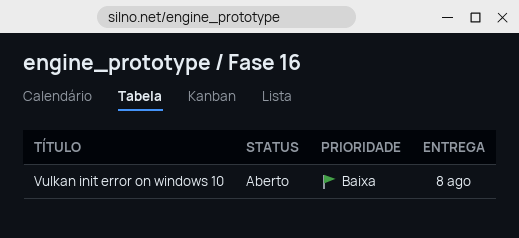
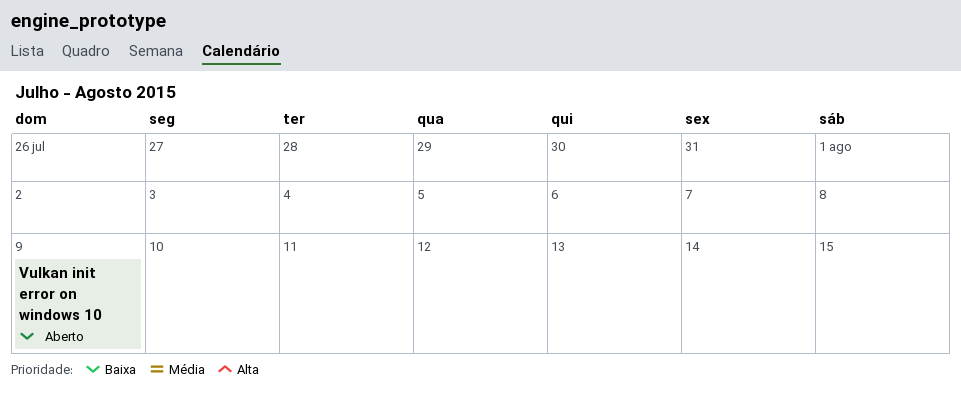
Vulkan init error on windows 10, due: Aug 8 -> Aug 9

